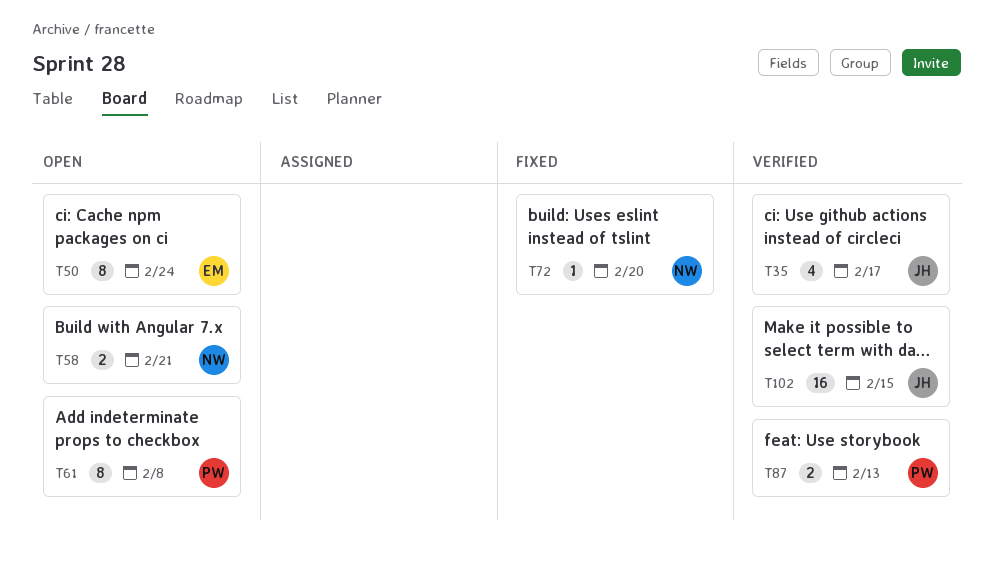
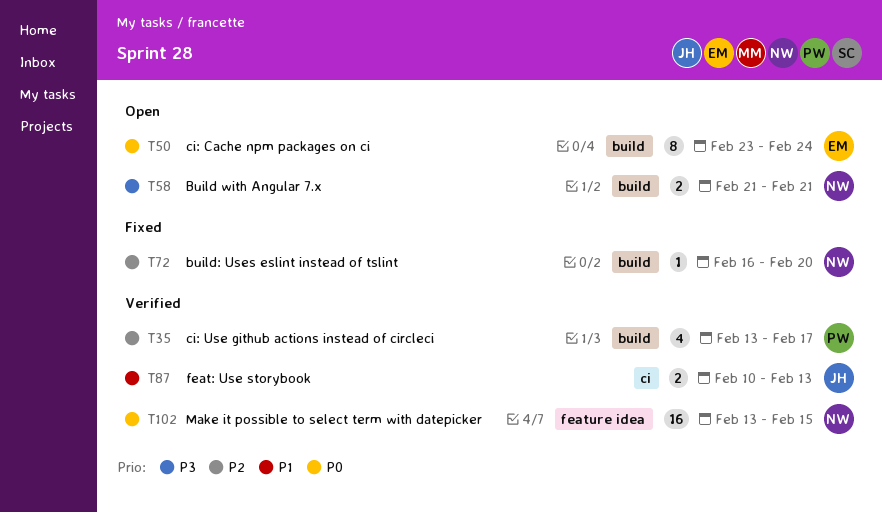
T35, owner: JH -> PW
T61: present -> none
T87, owner: PW -> JH
T102, owner: JH -> NW

